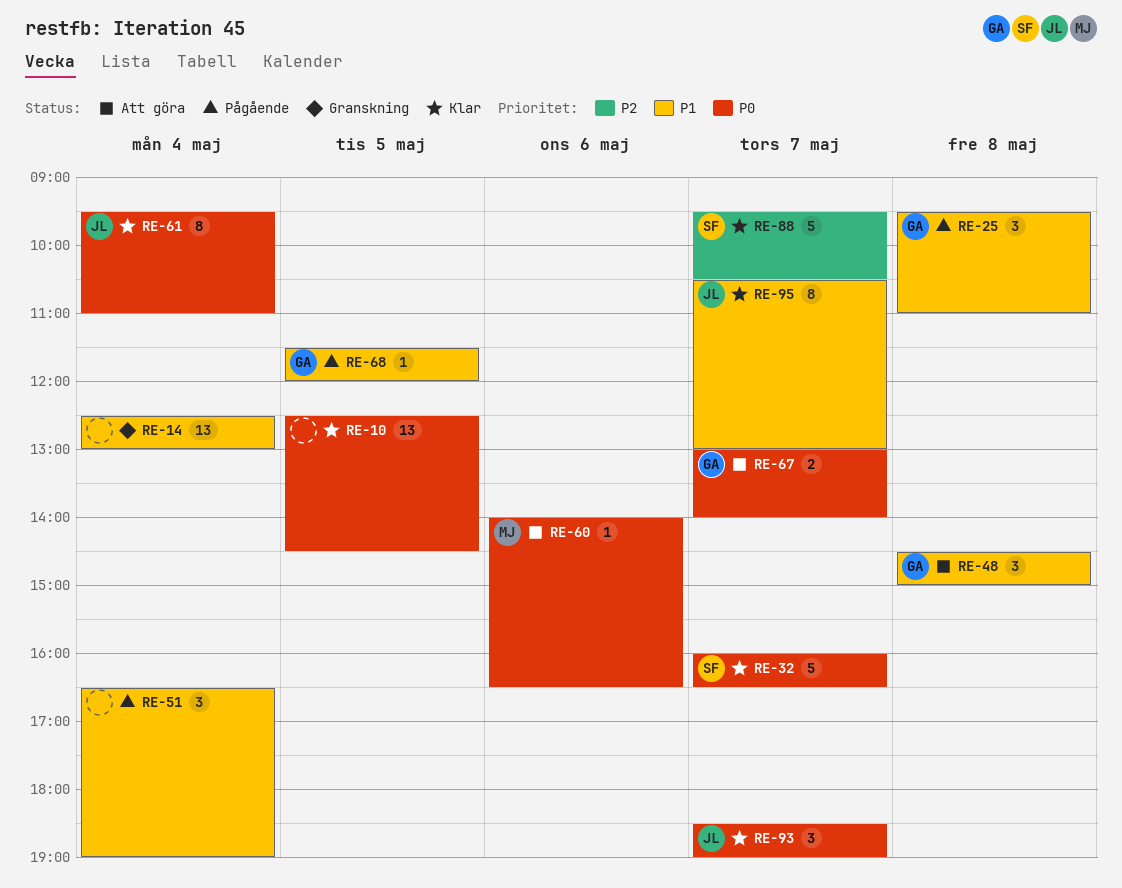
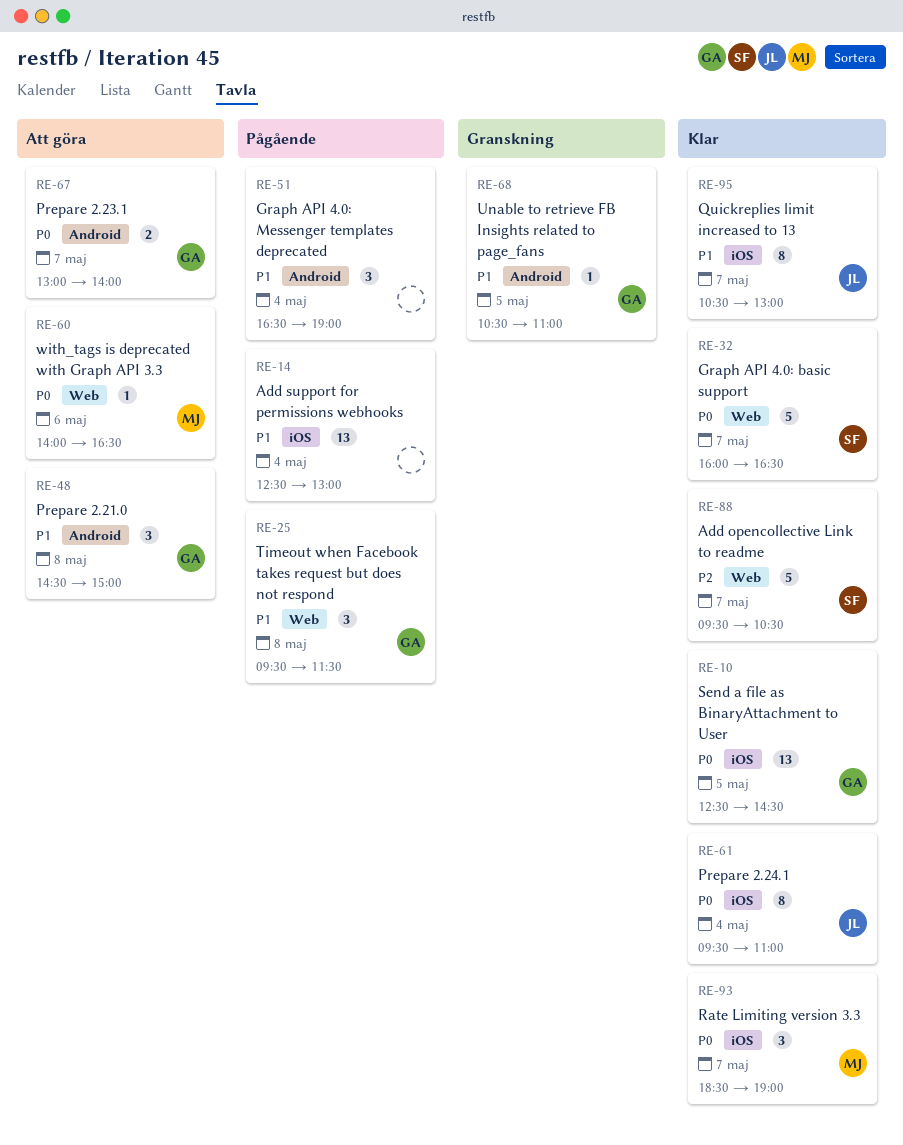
RE-10, owner: none -> GA
RE-14, status: Granskning -> Pågående
RE-25, ends: 11:00 -> 11:30
RE-68, status: Pågående -> Granskning
RE-68, begins: 11:30 -> 10:30
RE-68, ends: 12:00 -> 11:00
RE-93, owner: JL -> MJ

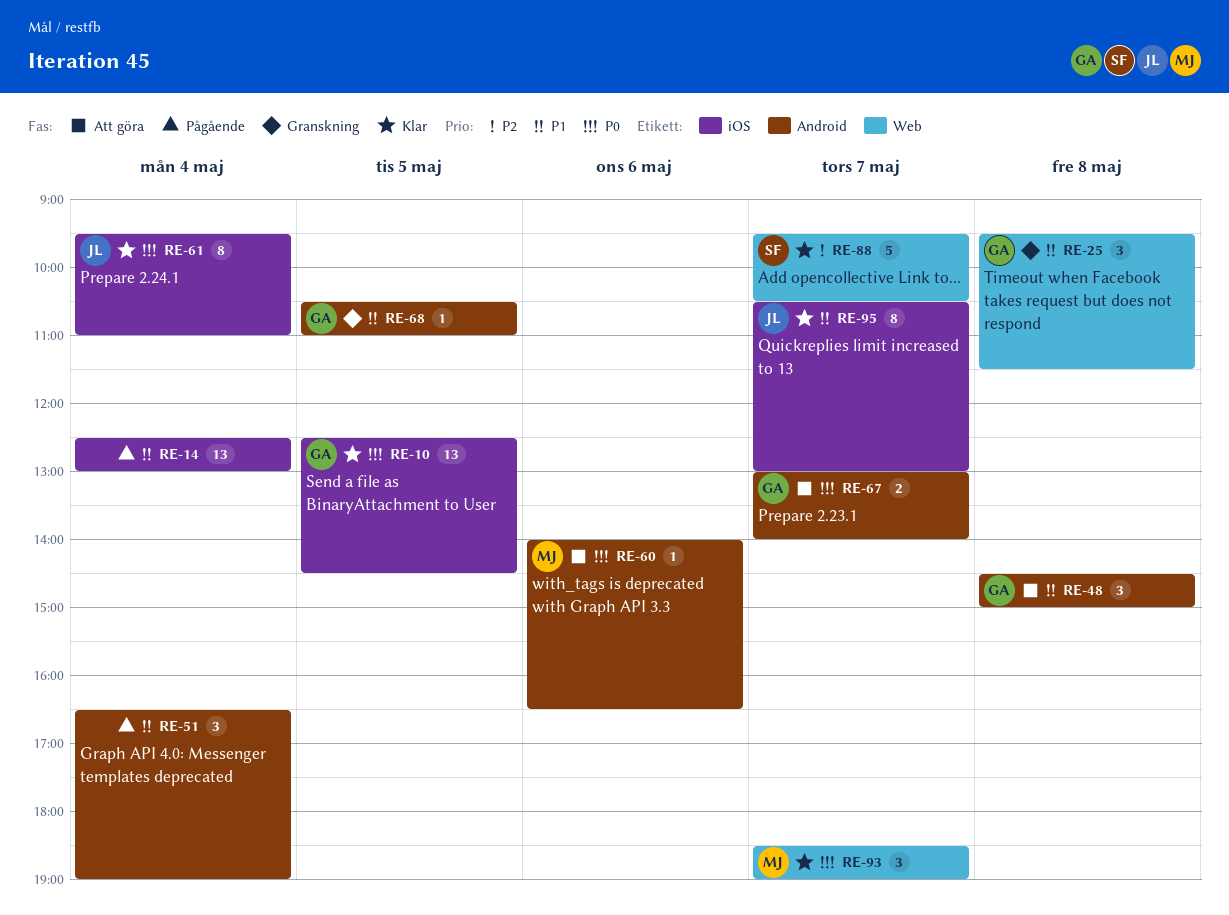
RE-25, status: Pågående -> Granskning
RE-32: present -> none
RE-60, label: Web -> Android
RE-93, label: iOS -> Web

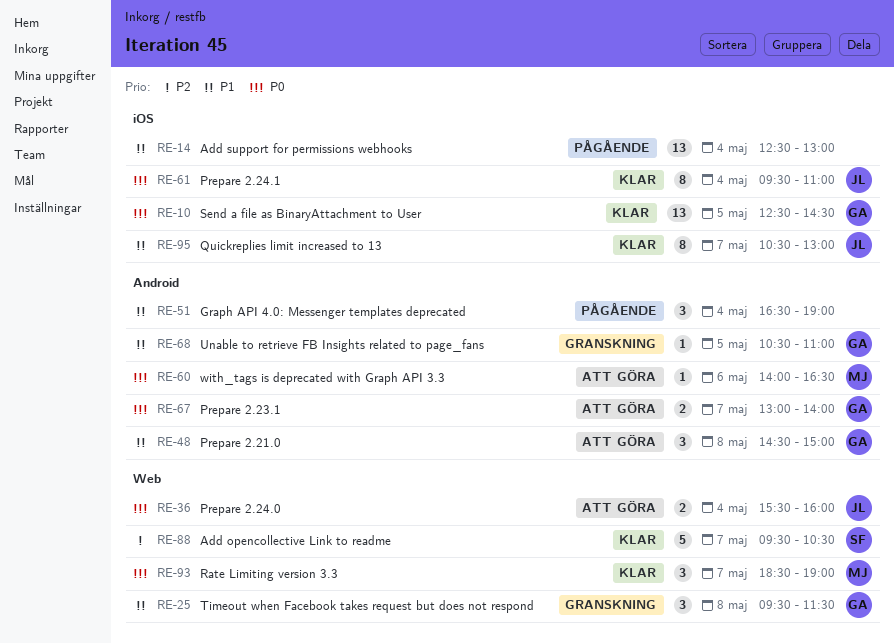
RE-36: none -> present

